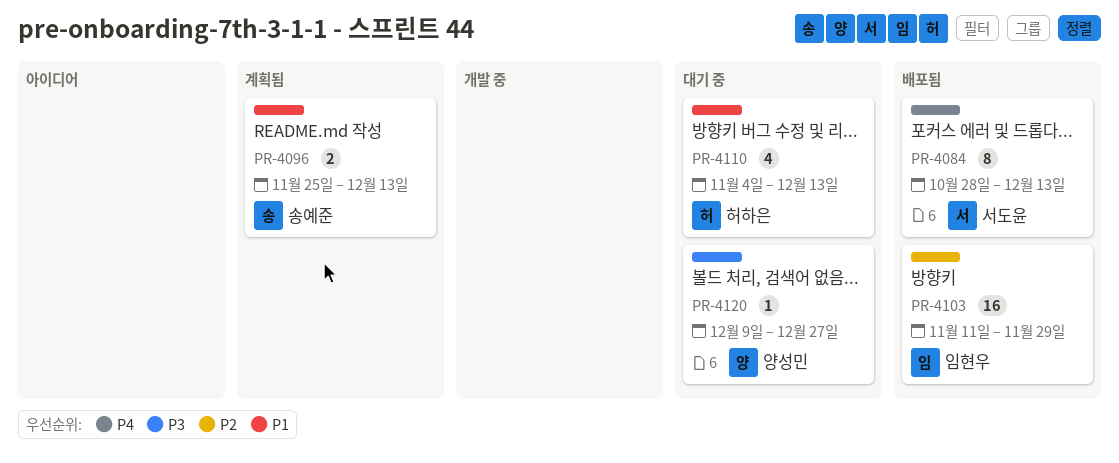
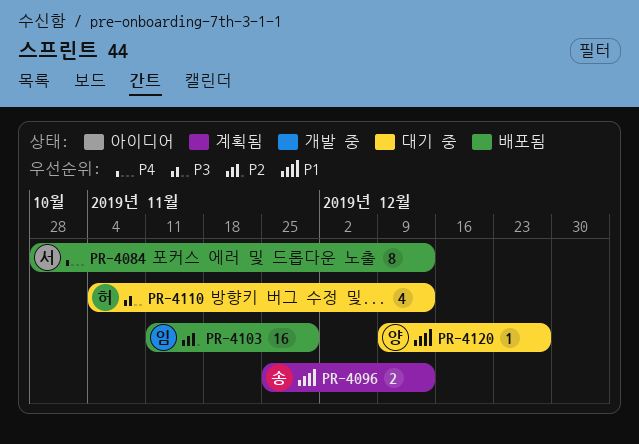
PR-4110, priority: P1 -> P3
PR-4120, priority: P3 -> P1

